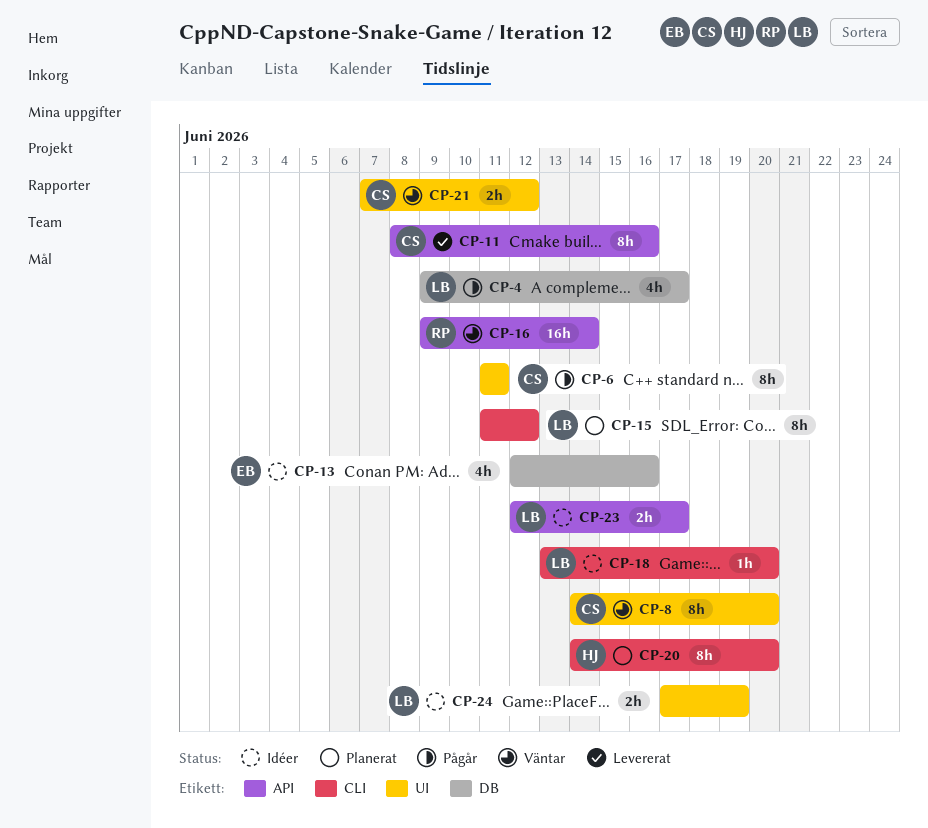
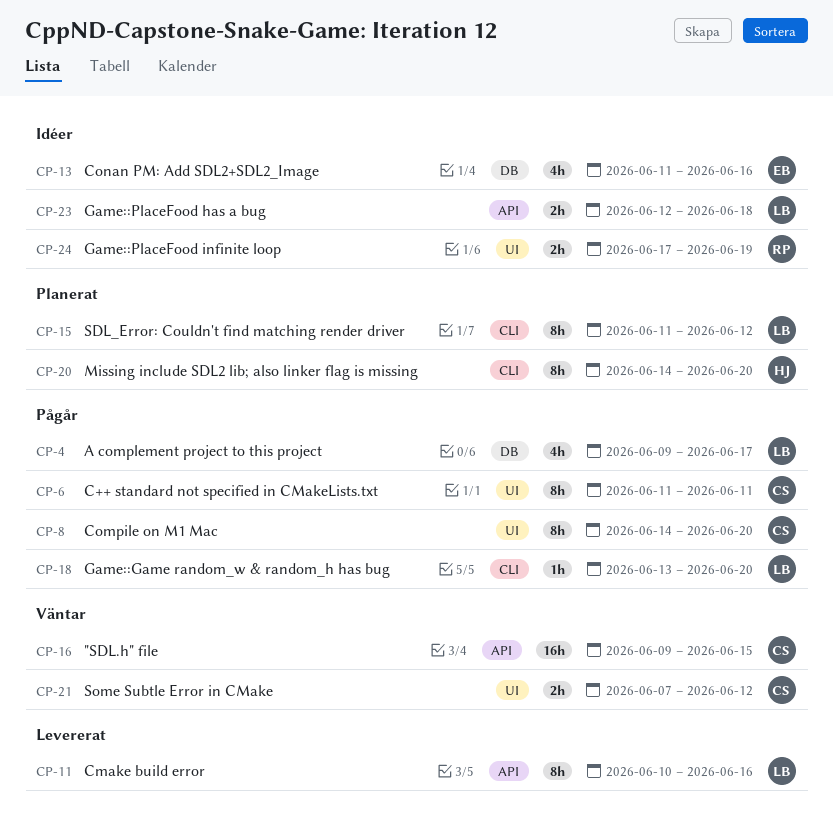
CP-8, status: Väntar -> Pågår
CP-11, owner: CS -> LB
CP-11, start: Jun 8 -> Jun 10
CP-13, start: Jun 12 -> Jun 11
CP-16, owner: RP -> CS
CP-16, due: Jun 14 -> Jun 15
CP-18, status: Idéer -> Pågår
CP-23, due: Jun 17 -> Jun 18
CP-24, owner: LB -> RP

